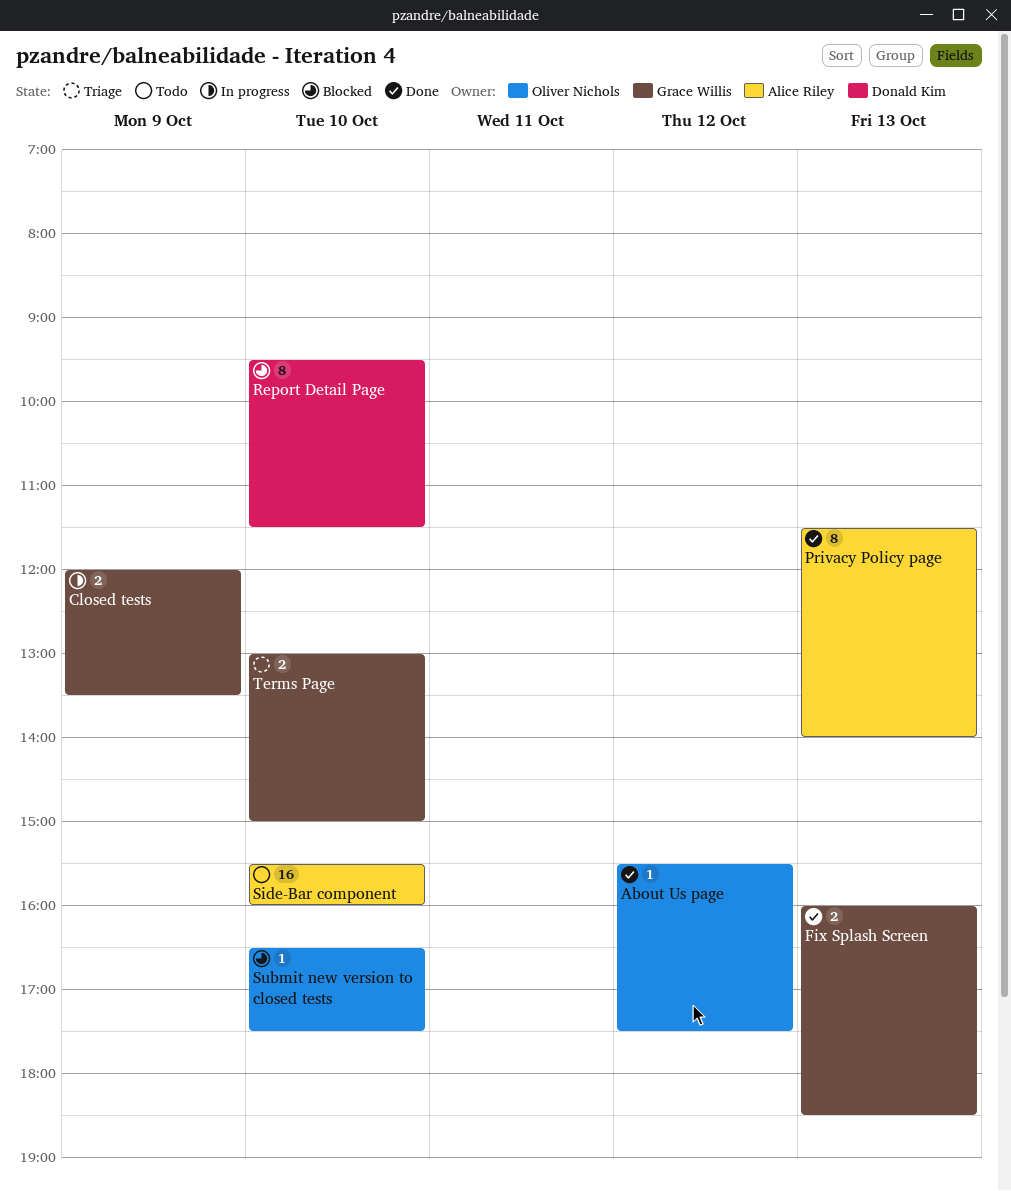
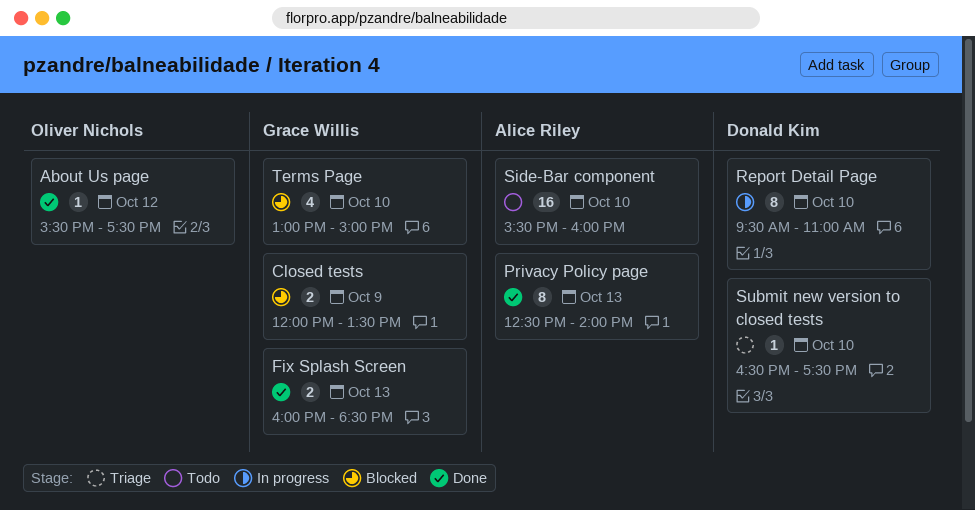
Closed tests, status: In progress -> Blocked
Privacy Policy page, begins: 11:30 -> 12:30
Report Detail Page, status: Blocked -> In progress
Report Detail Page, ends: 11:30 -> 11:00
Submit new version to closed tests, status: Blocked -> Triage
Submit new version to closed tests, owner: Oliver Nichols -> Donald Kim
Terms Page, status: Triage -> Blocked
Terms Page, estimate: 2 -> 4

